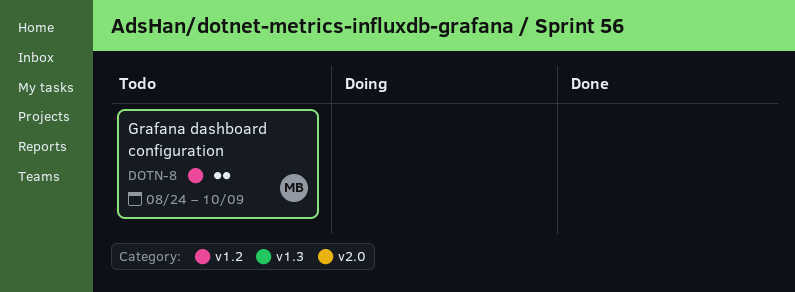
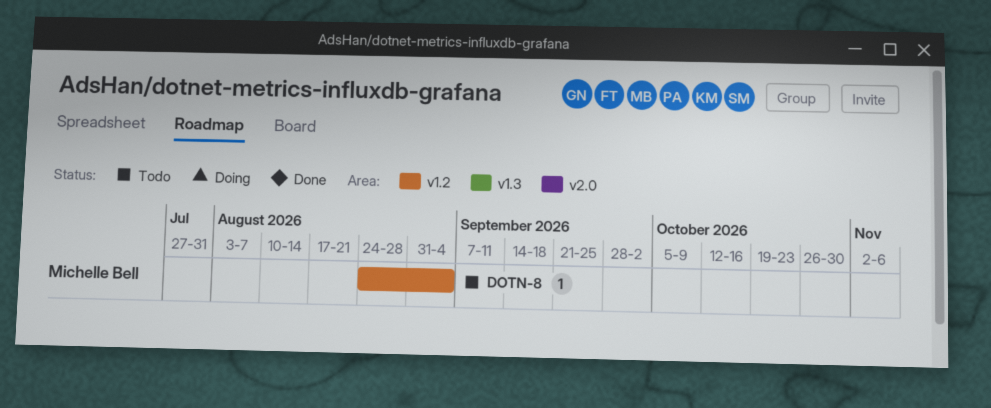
DOTN-8, estimate: 2 -> 1
DOTN-8, due: Oct 9 -> Sep 4

